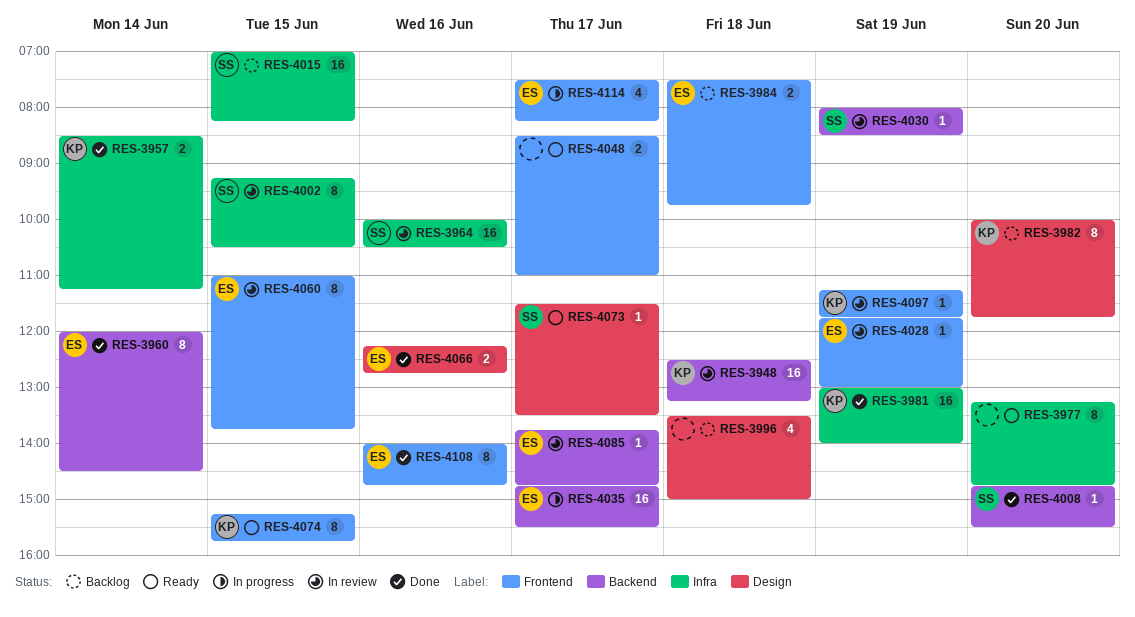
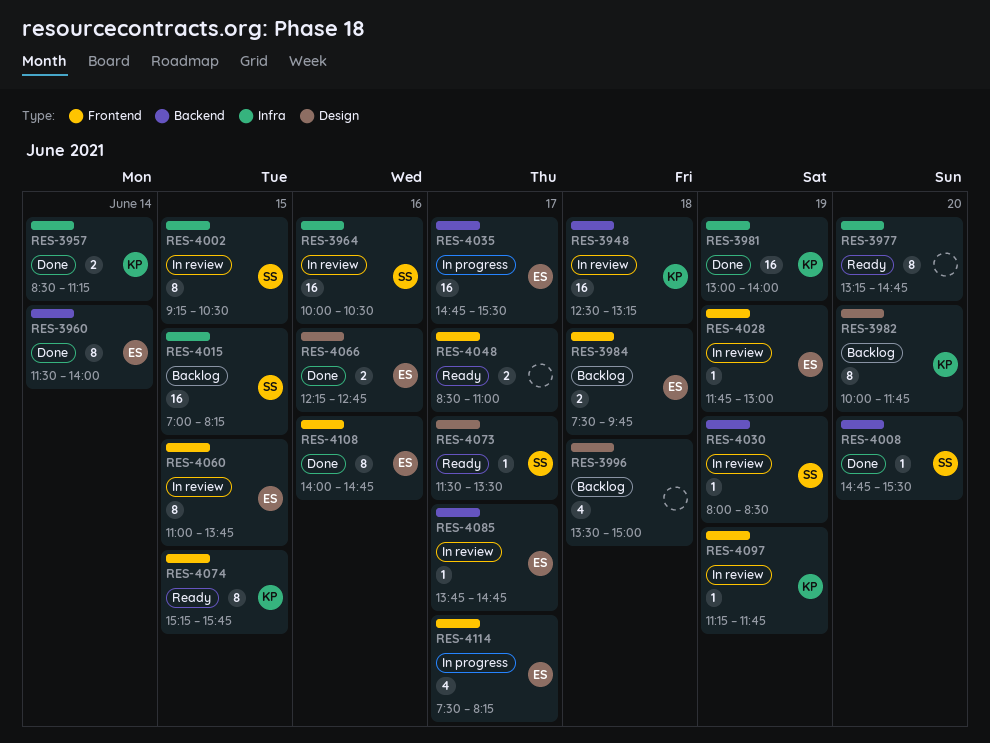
RES-3960, begins: 12:00 -> 11:30
RES-3960, ends: 14:30 -> 14:00

